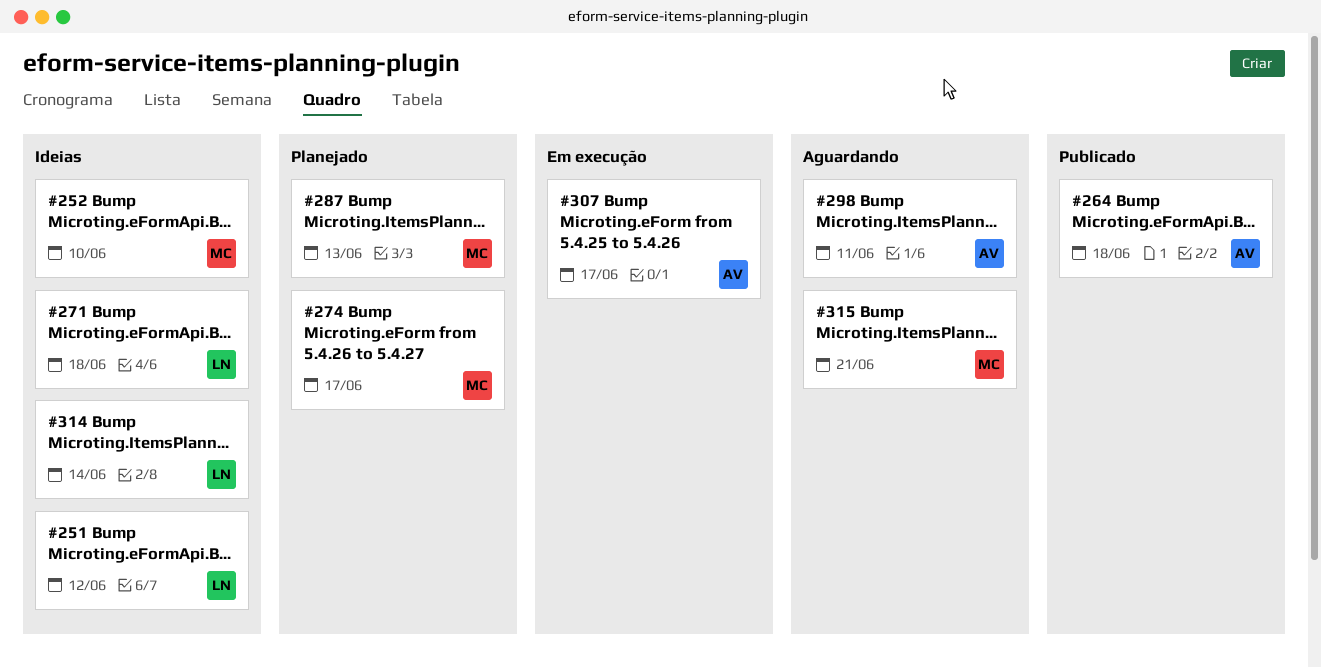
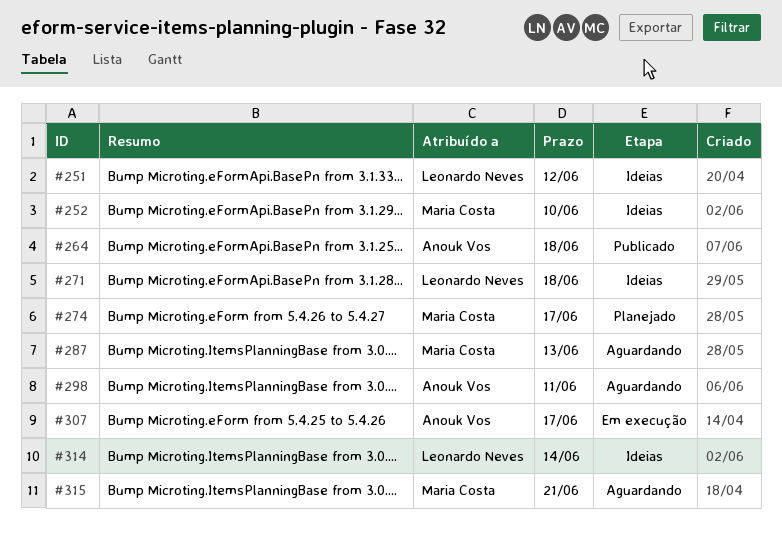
#287, status: Planejado -> Aguardando

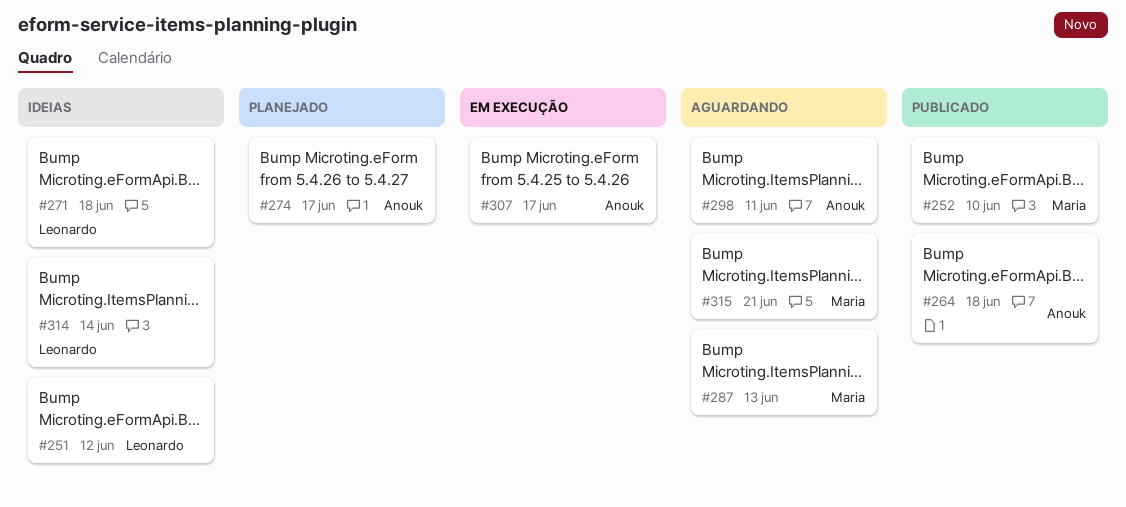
#252, status: Ideias -> Publicado
#274, owner: Maria Costa -> Anouk Vos

